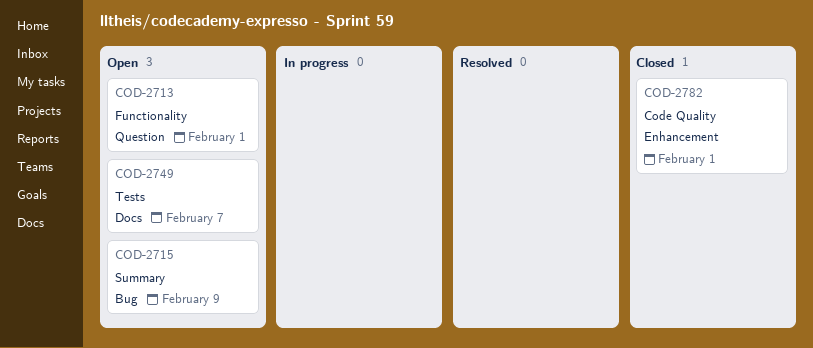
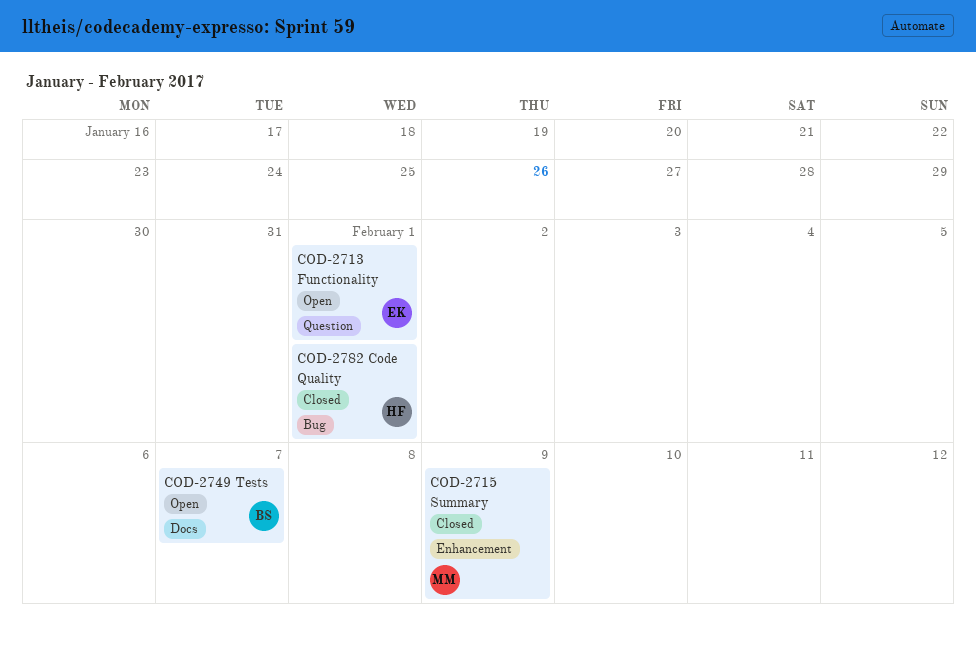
COD-2715, status: Open -> Closed
COD-2715, label: Bug -> Enhancement
COD-2782, label: Enhancement -> Bug

